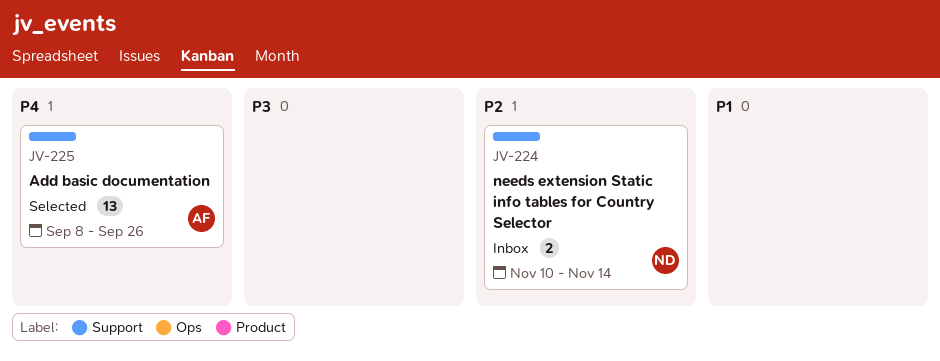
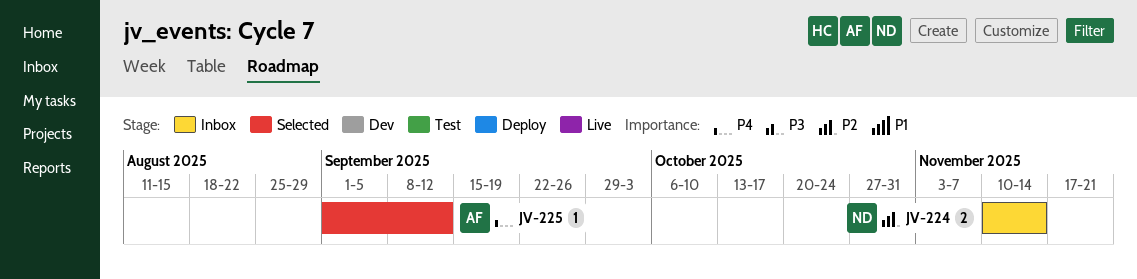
JV-225, estimate: 13 -> 1
JV-225, start: Sep 8 -> Sep 1
JV-225, due: Sep 26 -> Sep 12

